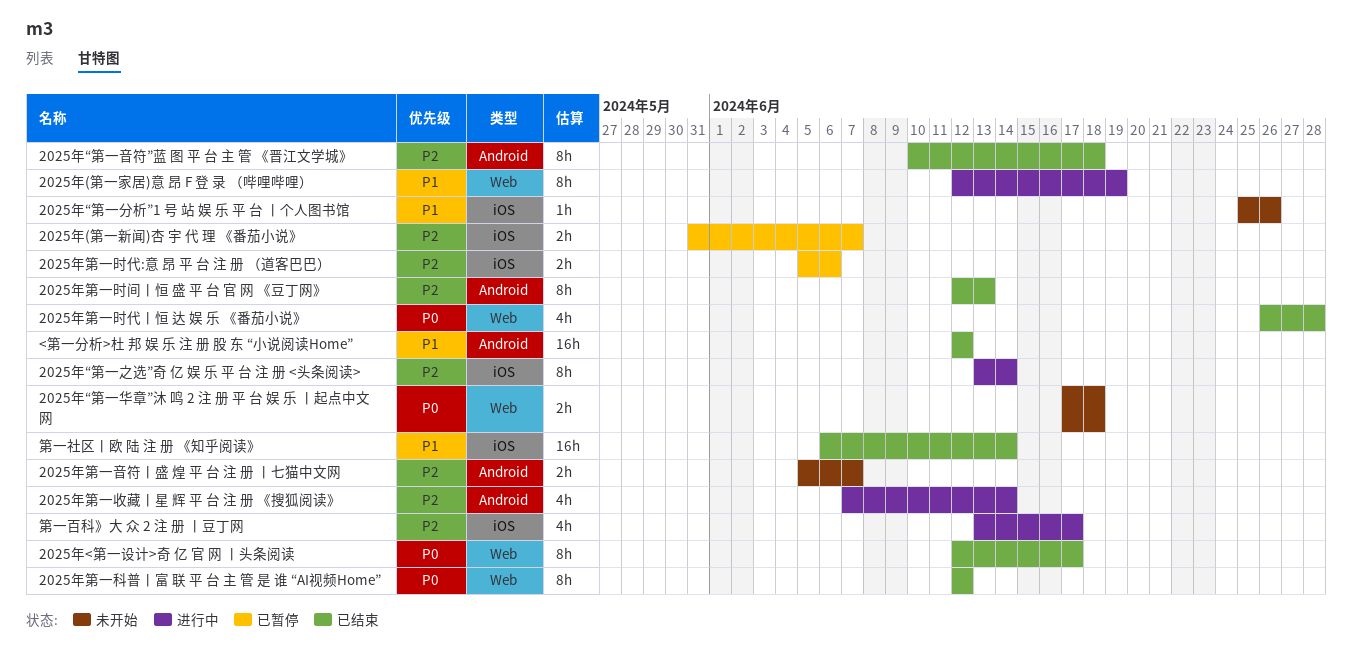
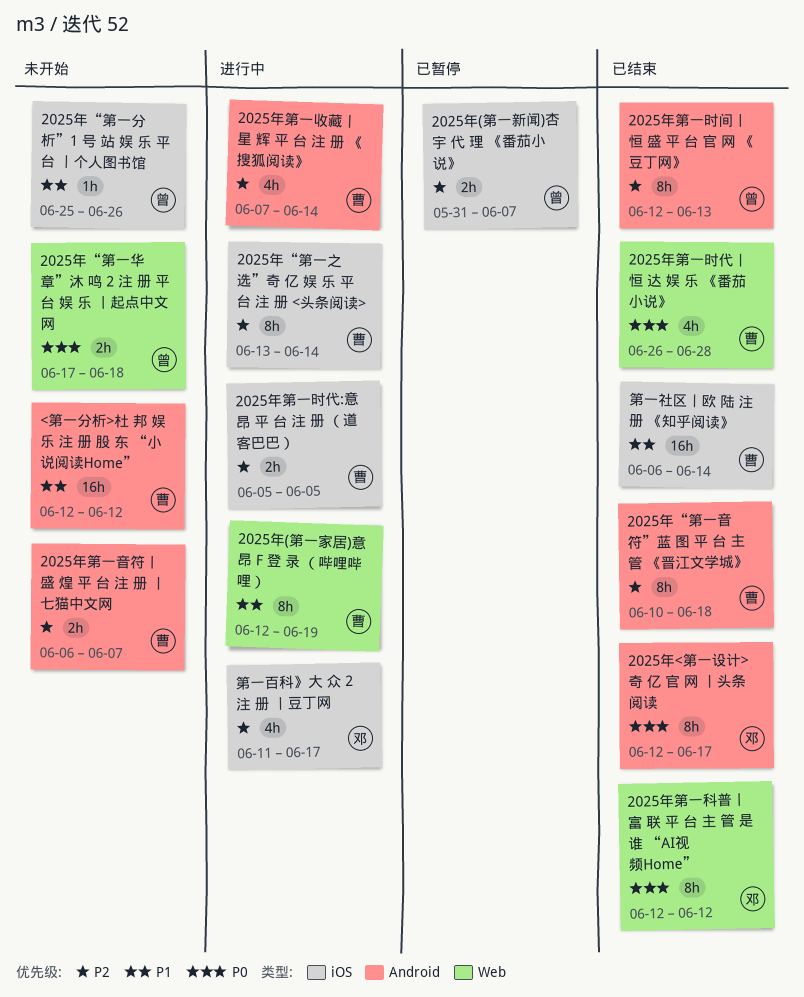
2025年<第一设计>奇 亿 官 网 丨头条阅读, label: Web -> Android
2025年第一时代:意 昂 平 台 注 册 （道客巴巴）, status: 已暂停 -> 进行中
2025年第一时代:意 昂 平 台 注 册 （道客巴巴）, due: Jun 6 -> Jun 5
2025年第一音符丨盛 煌 平 台 注 册 丨七猫中文网, start: Jun 5 -> Jun 6
<第一分析>杜 邦 娱 乐 注 册 股 东 “小说阅读Home”, status: 已结束 -> 未开始
第一百科》大 众 2 注 册 丨豆丁网, start: Jun 13 -> Jun 11

